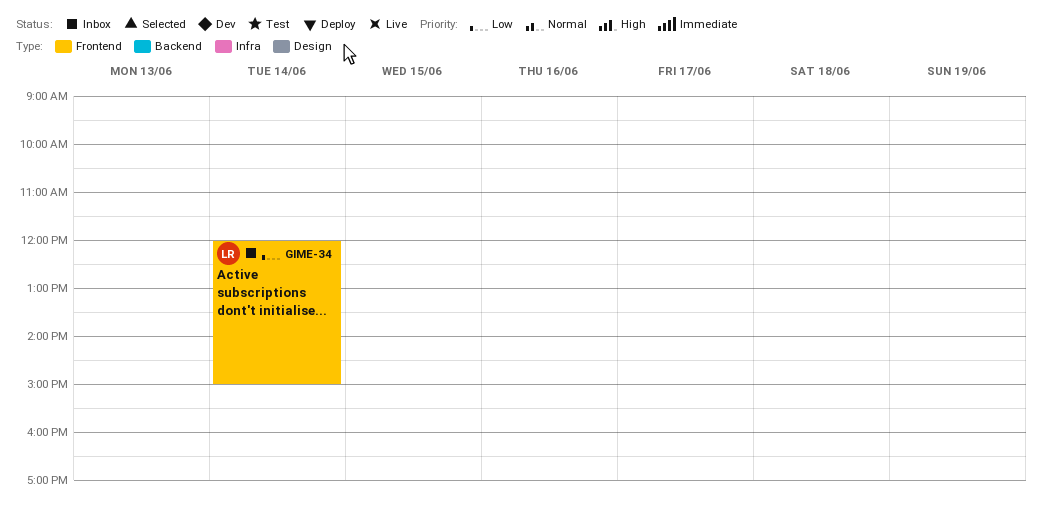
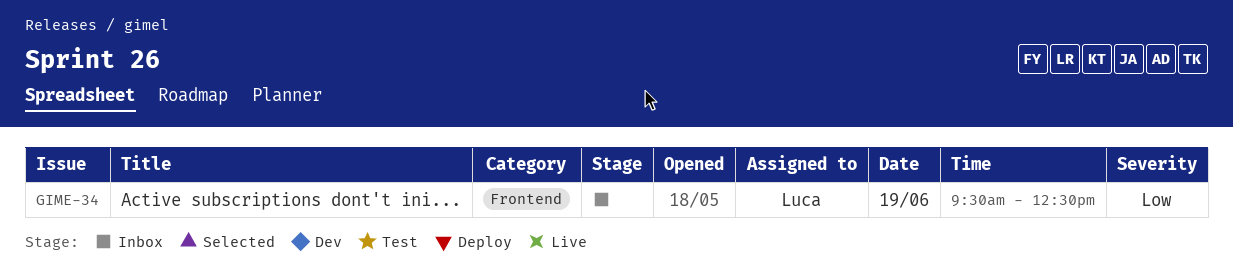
GIME-34, day: Jun 14 -> Jun 19
GIME-34, begins: 12:00 -> 09:30
GIME-34, ends: 15:00 -> 12:30

